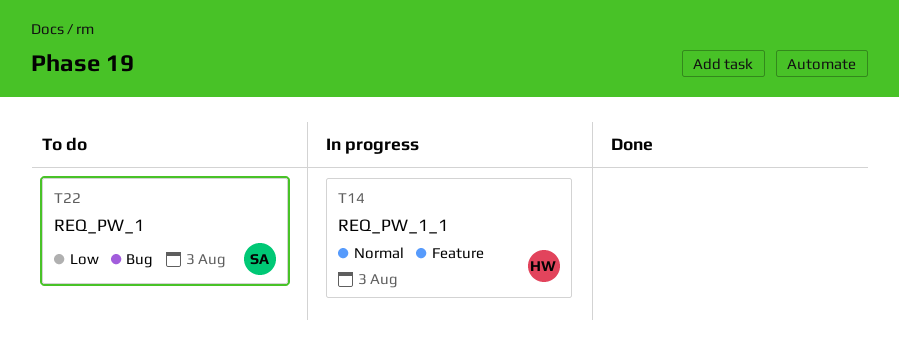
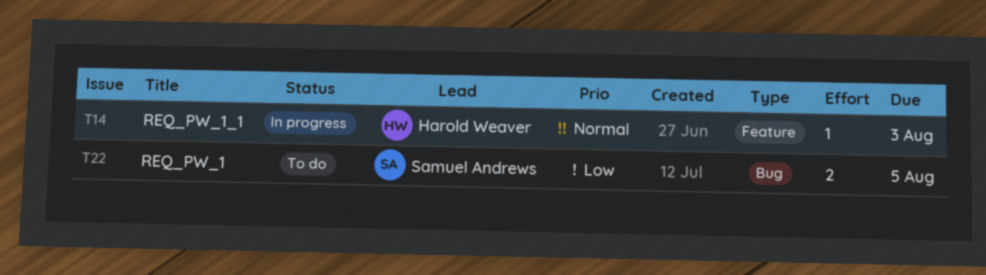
T22, due: Aug 3 -> Aug 5

